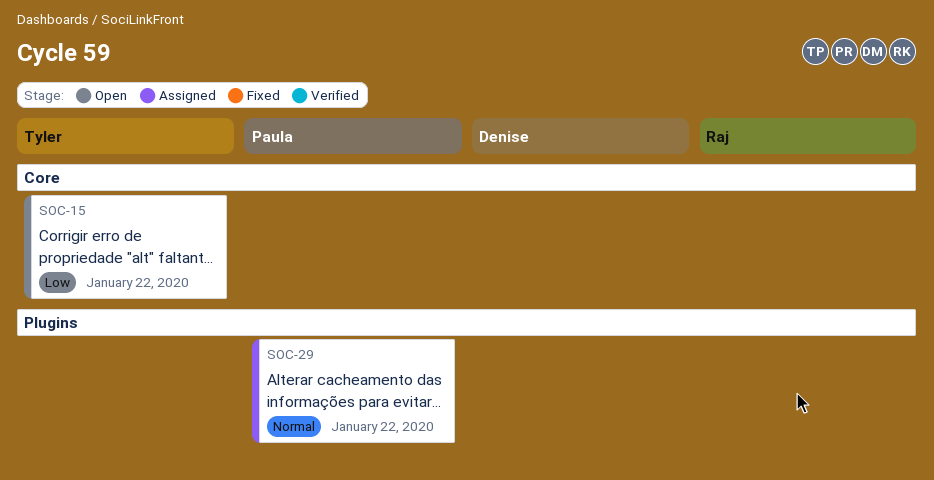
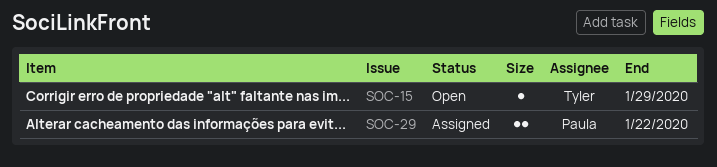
SOC-15, due: Jan 22 -> Jan 29

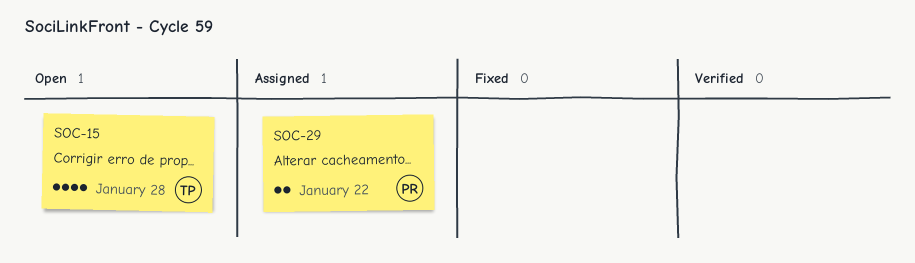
SOC-15, estimate: 1 -> 4
SOC-15, due: Jan 29 -> Jan 28

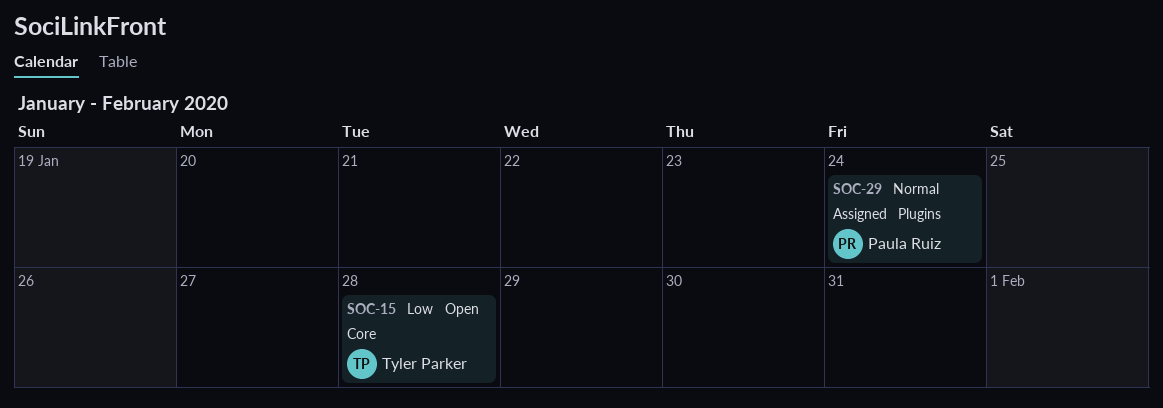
SOC-29, due: Jan 22 -> Jan 24

